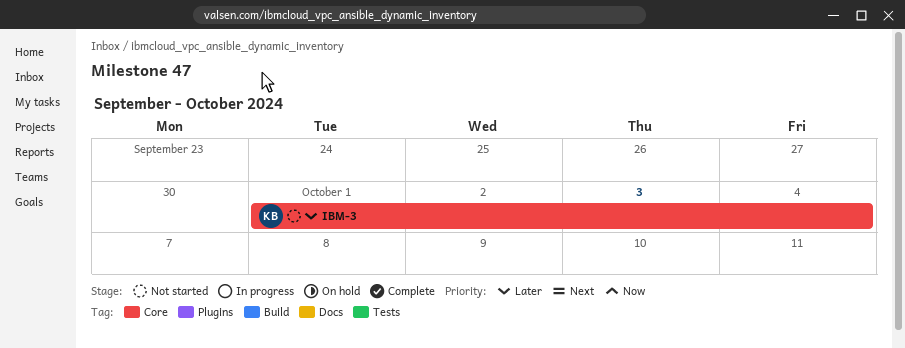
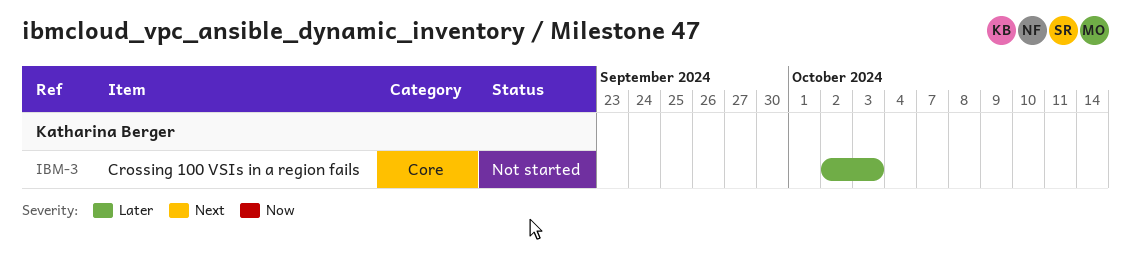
IBM-3, start: Oct 1 -> Oct 2
IBM-3, due: Oct 4 -> Oct 3

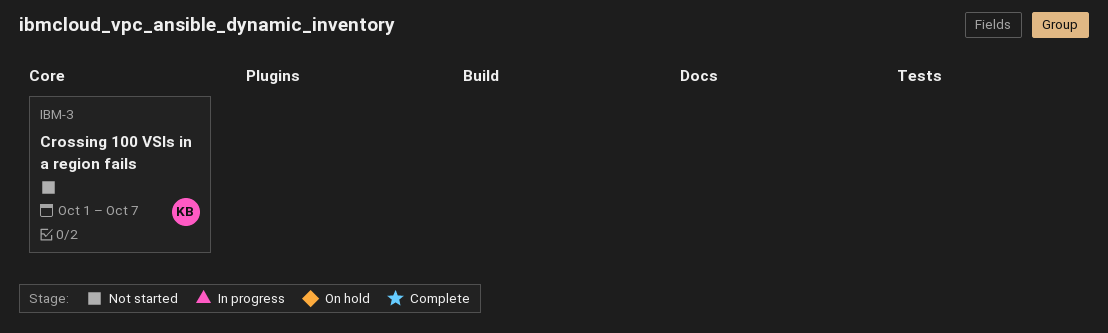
IBM-3, start: Oct 2 -> Oct 1
IBM-3, due: Oct 3 -> Oct 7

